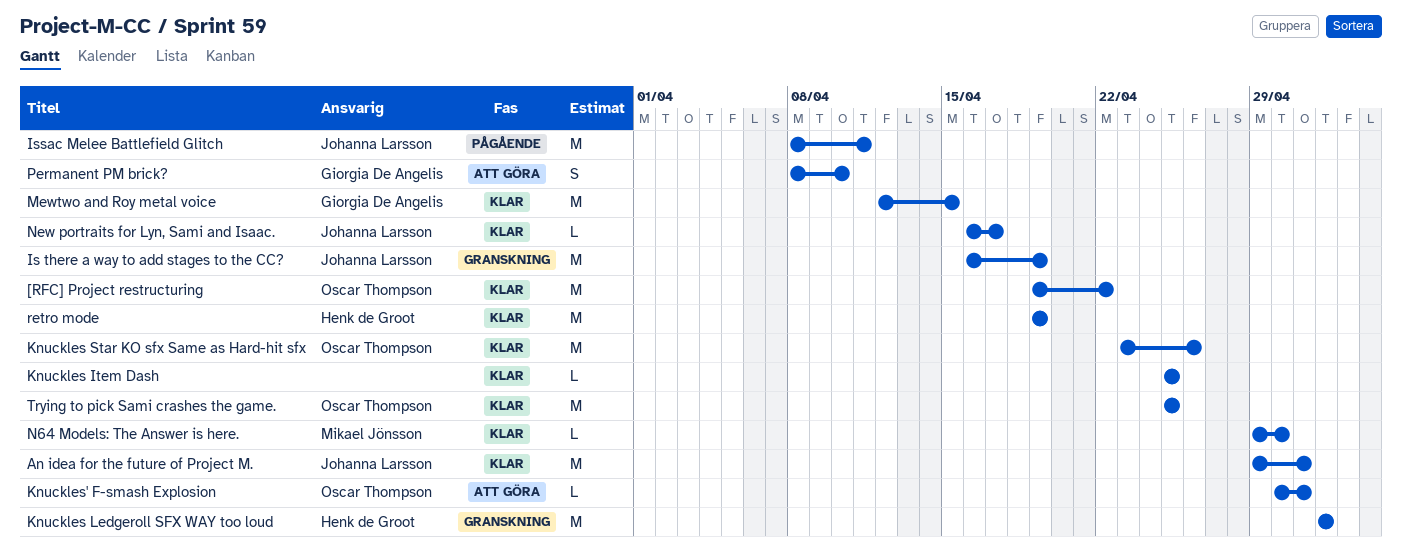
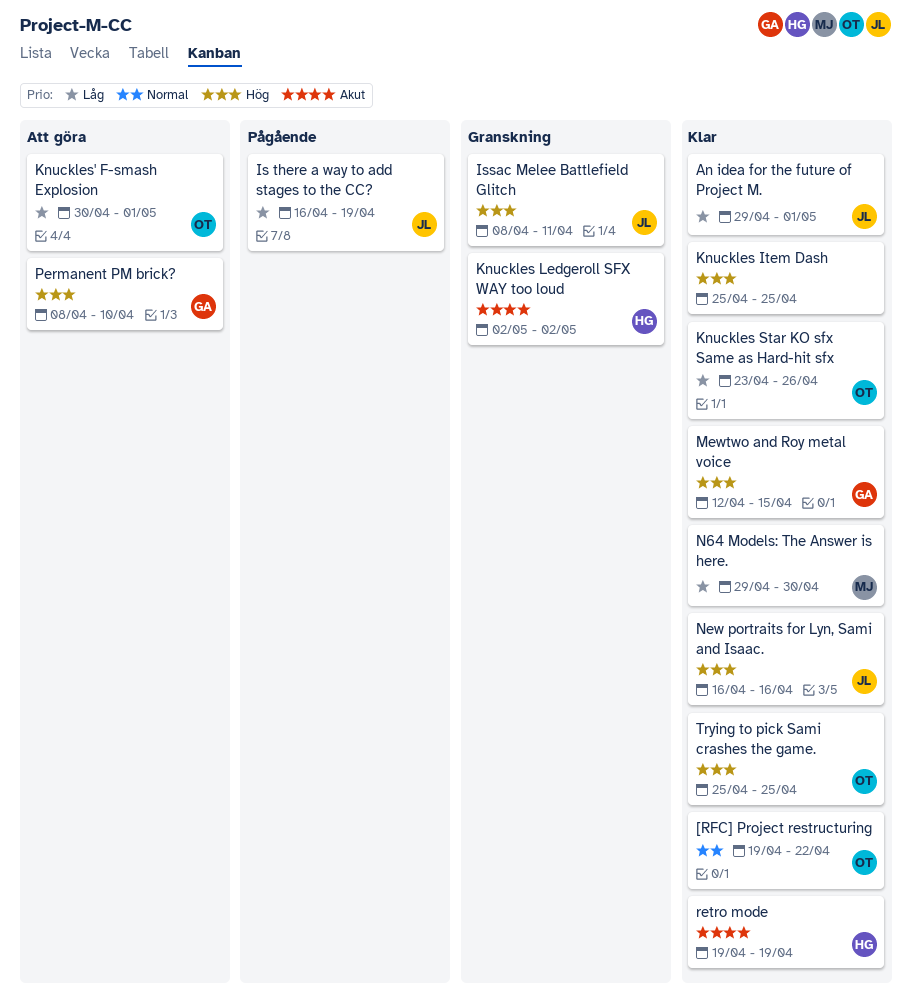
Is there a way to add stages to the CC?, status: Granskning -> Pågående
Issac Melee Battlefield Glitch, status: Pågående -> Granskning
New portraits for Lyn, Sami and Isaac., due: Apr 17 -> Apr 16

